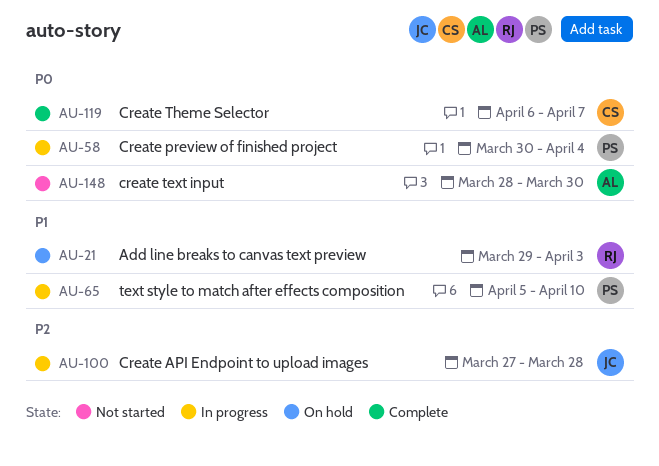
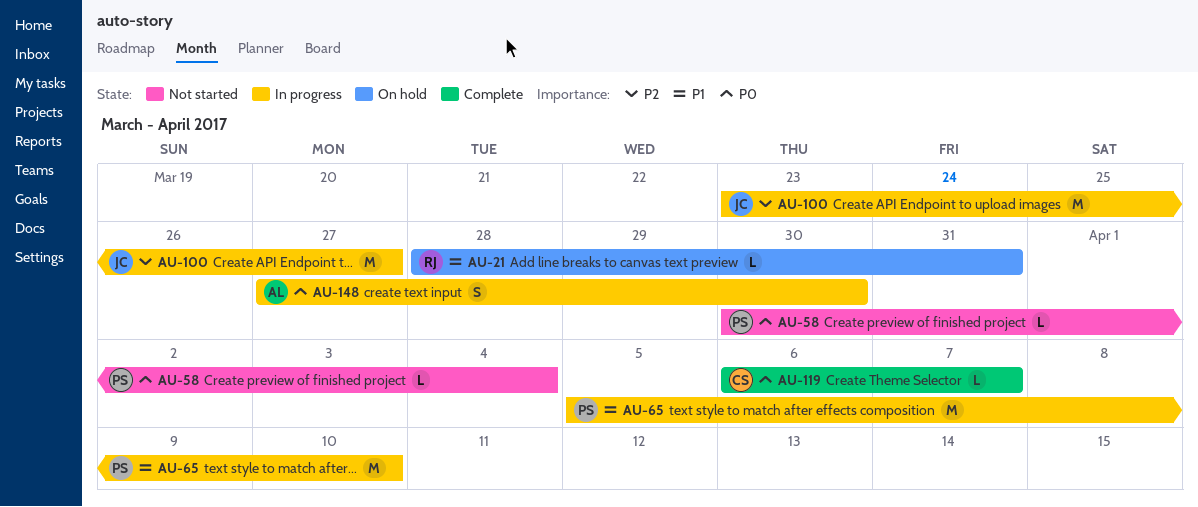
AU-21, start: Mar 29 -> Mar 28
AU-21, due: Apr 3 -> Mar 31
AU-58, status: In progress -> Not started
AU-100, start: Mar 27 -> Mar 23
AU-100, due: Mar 28 -> Mar 27
AU-148, status: Not started -> In progress
AU-148, start: Mar 28 -> Mar 27

